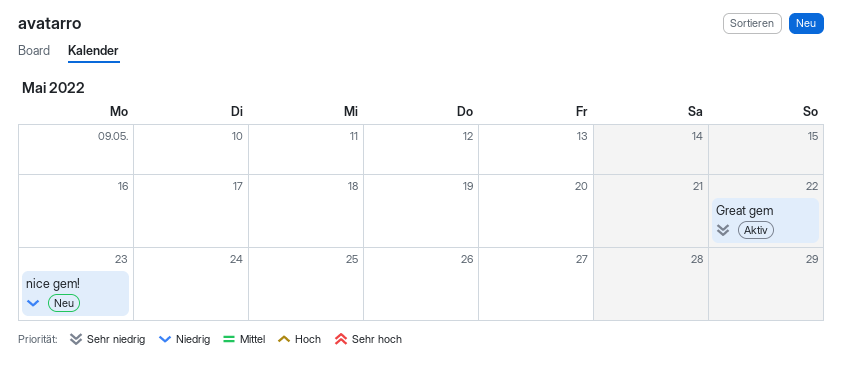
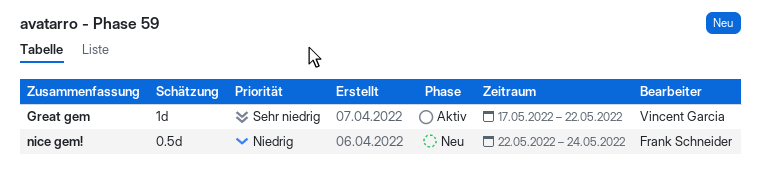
nice gem!, due: May 23 -> May 24

